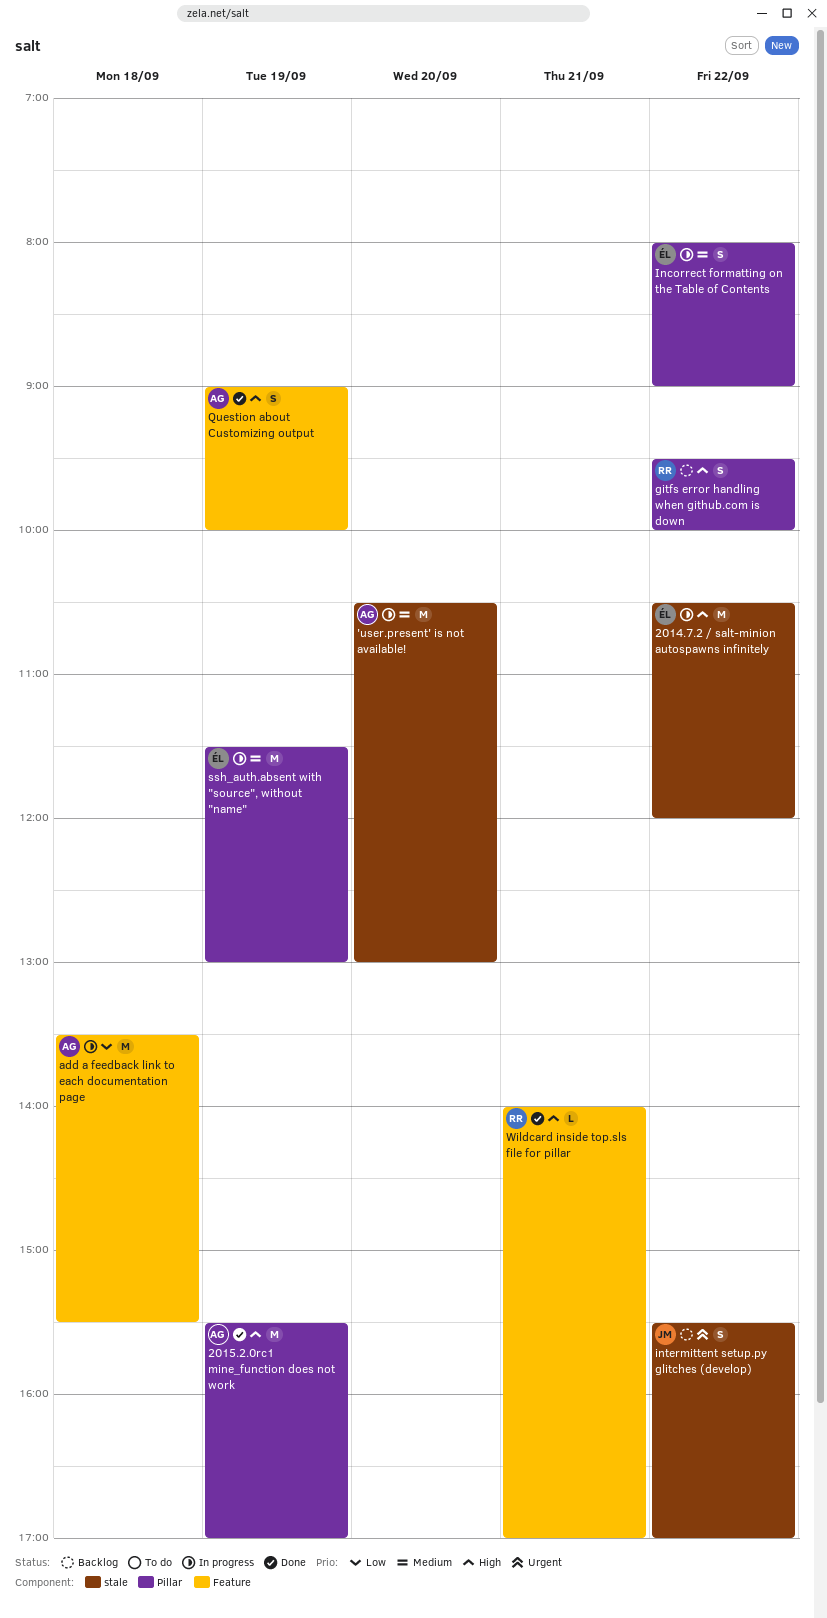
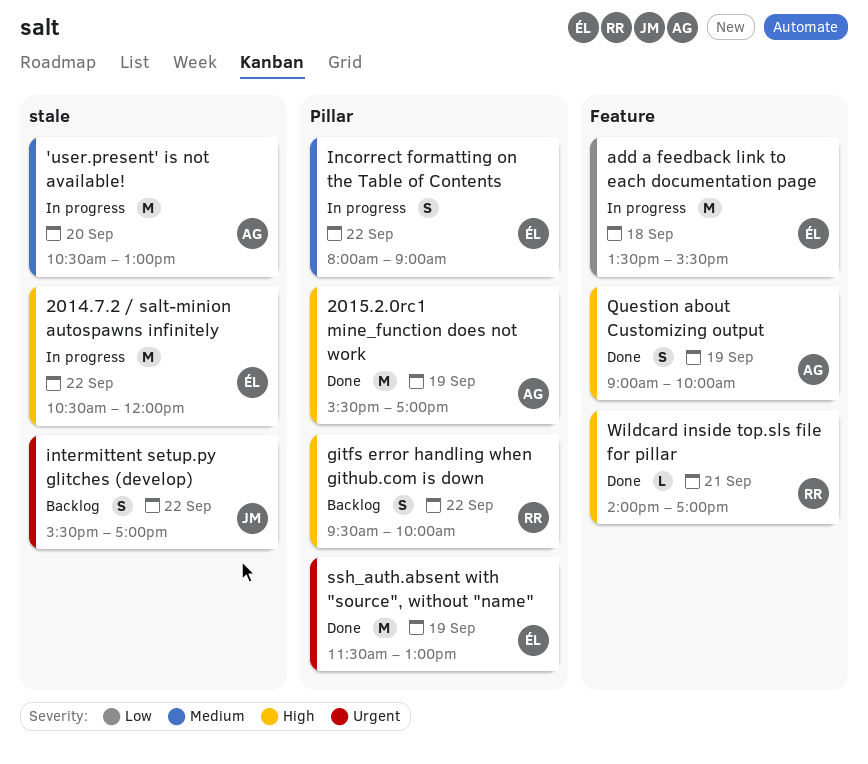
add a feedback link to each documentation page, owner: AG -> ÉL
ssh_auth.absent with "source", without "name", status: In progress -> Done
ssh_auth.absent with "source", without "name", priority: Medium -> Urgent

